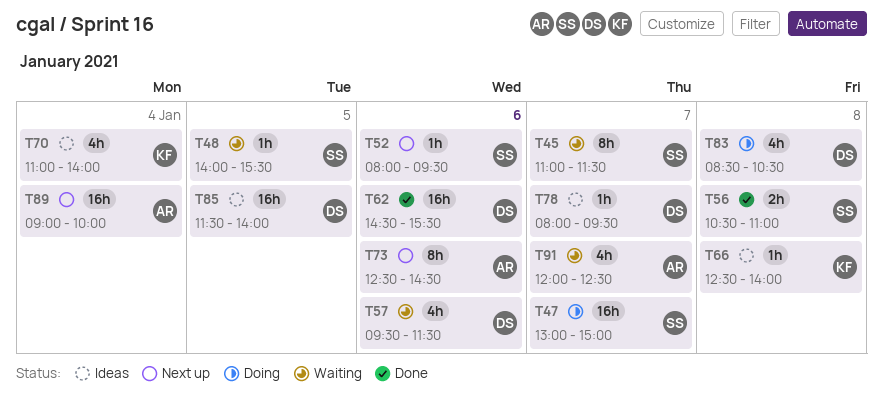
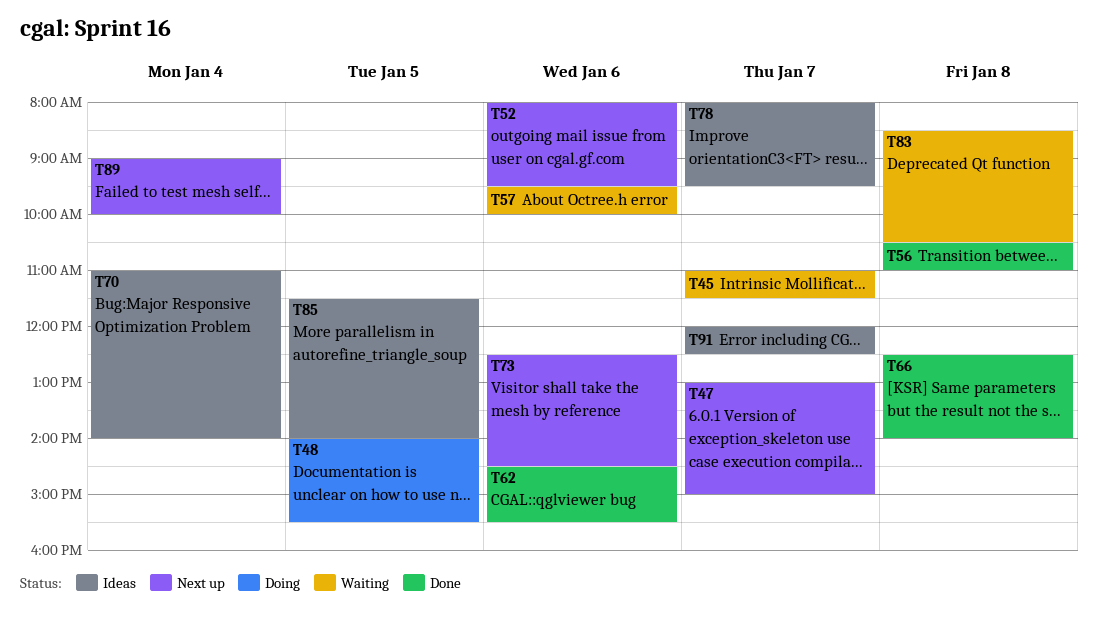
T47, status: Doing -> Next up
T48, status: Waiting -> Doing
T57, ends: 11:30 -> 10:00
T66, status: Ideas -> Done
T83, status: Doing -> Waiting
T91, status: Waiting -> Ideas

